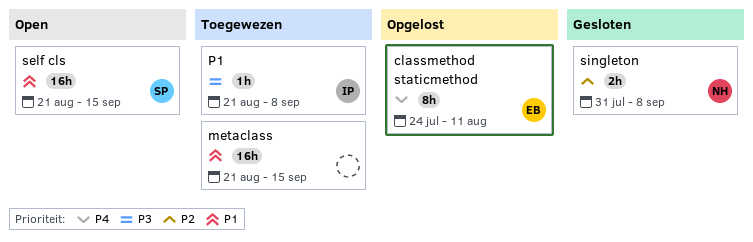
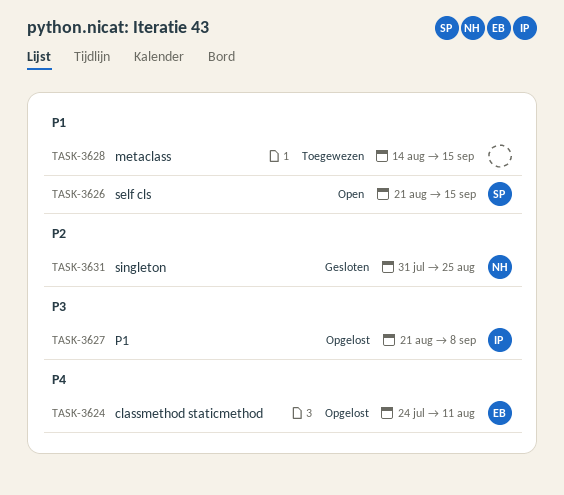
metaclass, start: Aug 21 -> Aug 14
P1, status: Toegewezen -> Opgelost
singleton, due: Sep 8 -> Aug 25

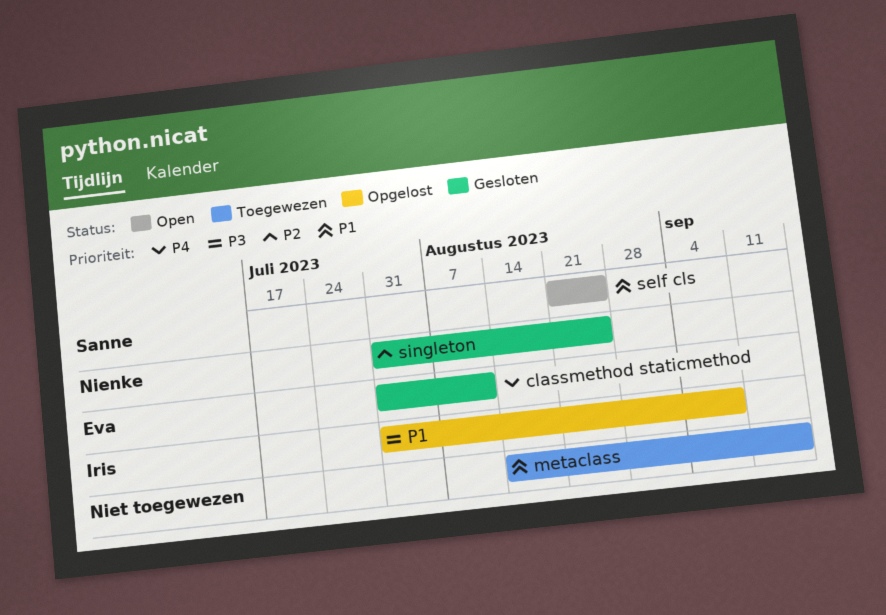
classmethod staticmethod, status: Opgelost -> Gesloten
classmethod staticmethod, start: Jul 24 -> Jul 31
P1, start: Aug 21 -> Jul 31
self cls, due: Sep 15 -> Aug 25

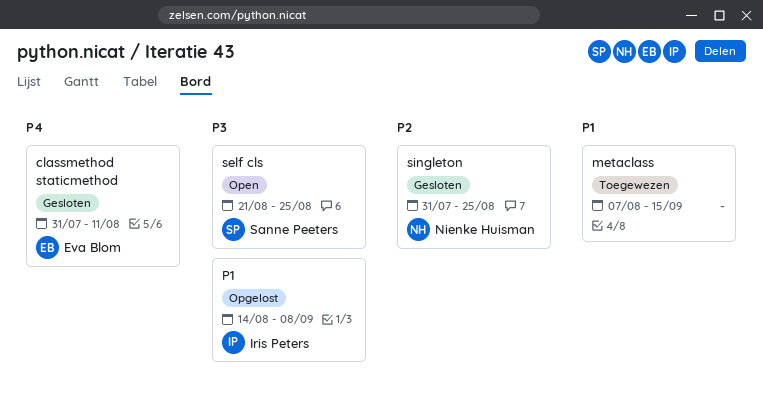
metaclass, start: Aug 14 -> Aug 7
P1, start: Jul 31 -> Aug 14
self cls, priority: P1 -> P3

